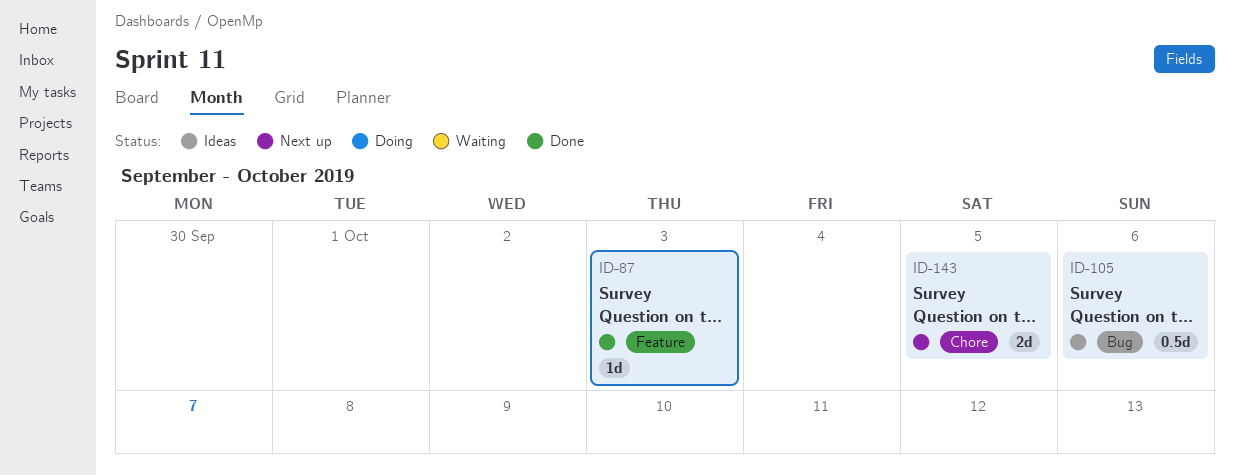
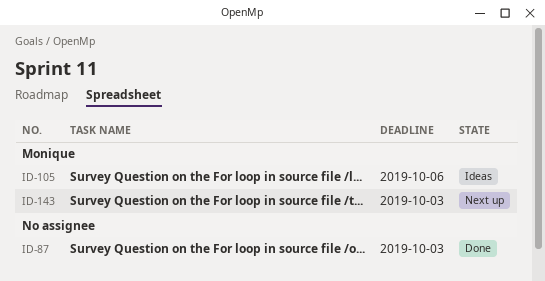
ID-143, due: Oct 5 -> Oct 3

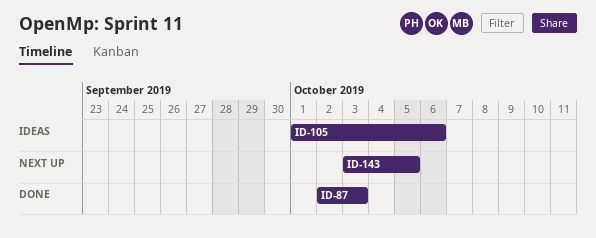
ID-143, due: Oct 3 -> Oct 5

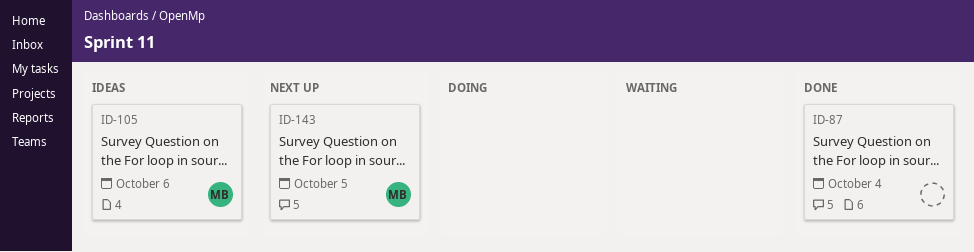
ID-87, due: Oct 3 -> Oct 4

